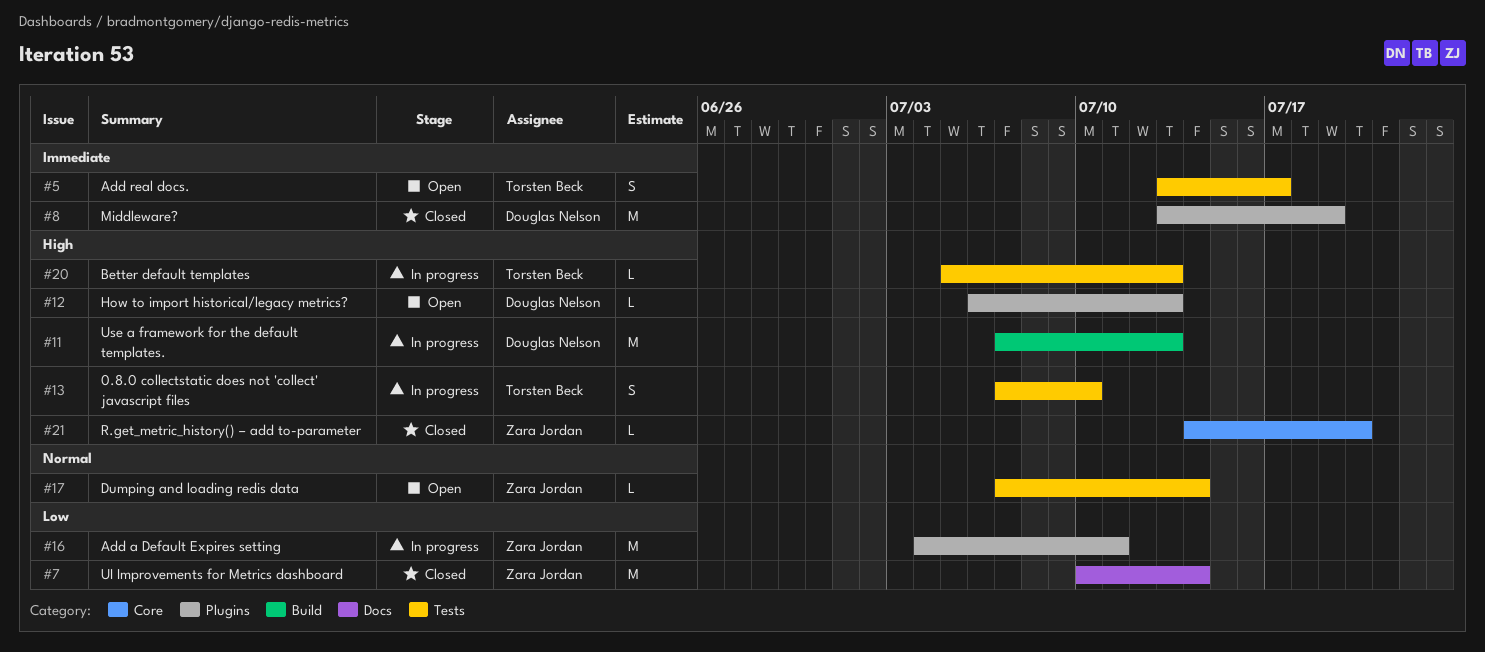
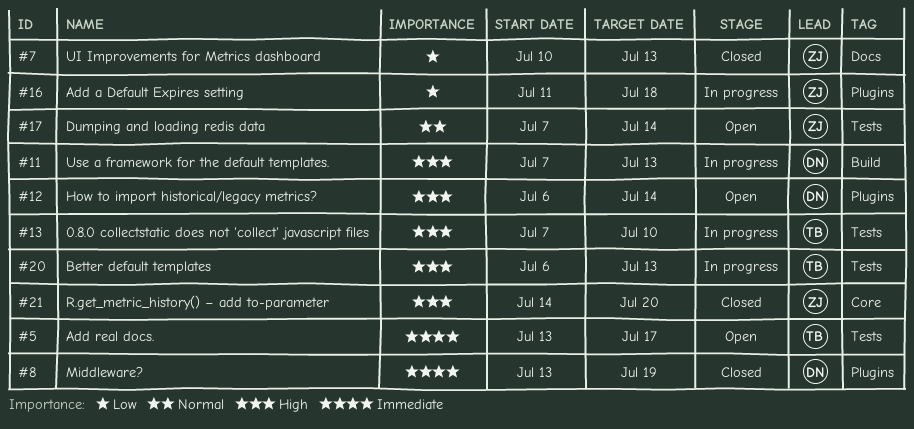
#7, due: Jul 14 -> Jul 13
#12, due: Jul 13 -> Jul 14
#16, start: Jul 4 -> Jul 11
#16, due: Jul 11 -> Jul 18
#20, start: Jul 5 -> Jul 6

